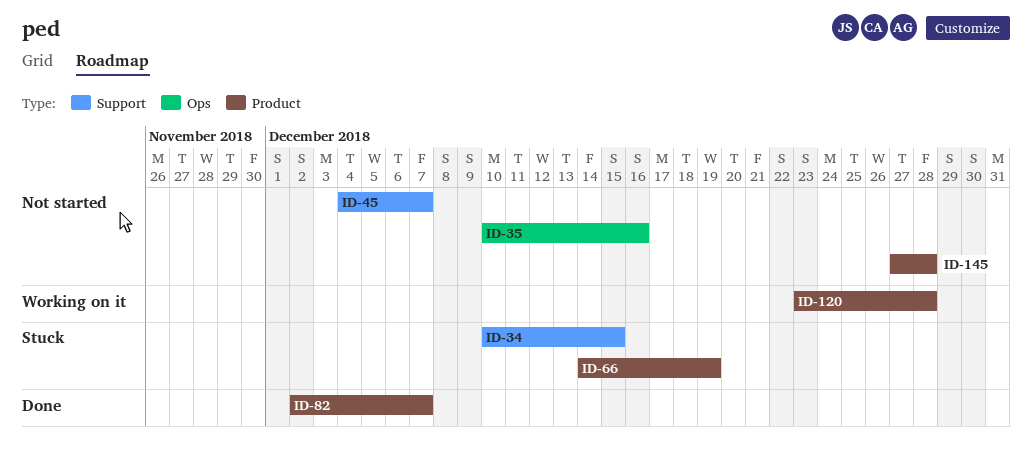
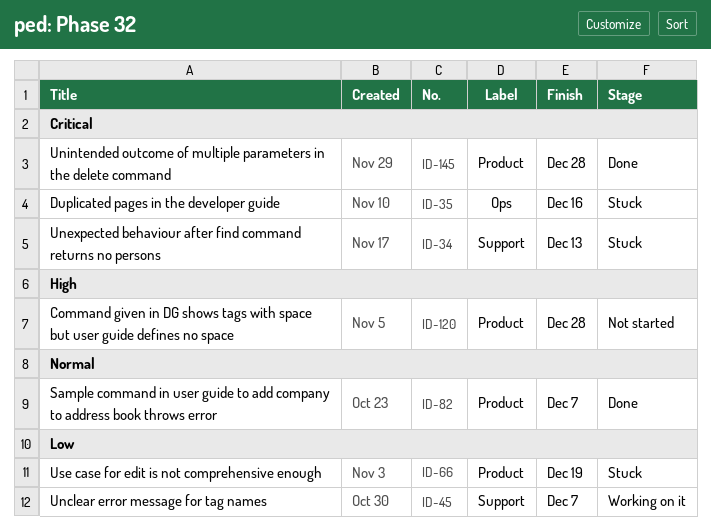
ID-34, due: Dec 15 -> Dec 13
ID-35, status: Not started -> Stuck
ID-45, status: Not started -> Working on it
ID-120, status: Working on it -> Not started
ID-145, status: Not started -> Done

